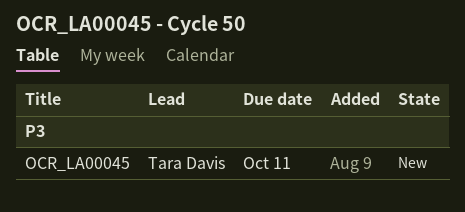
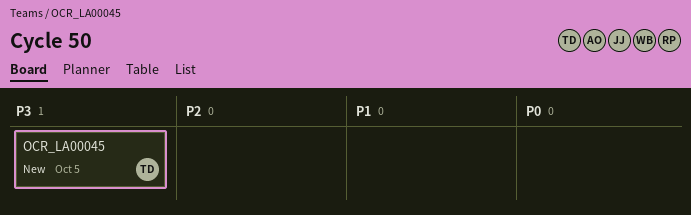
OCR_LA00045, due: Oct 11 -> Oct 5

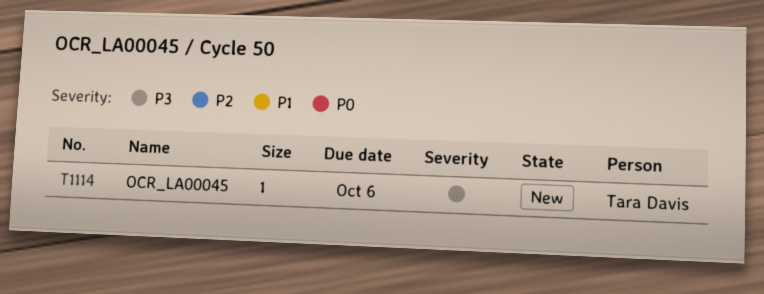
OCR_LA00045, due: Oct 5 -> Oct 6

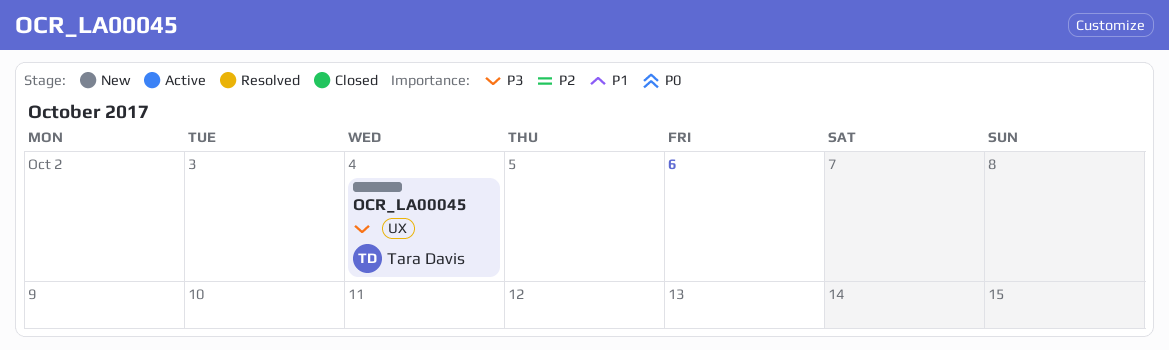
OCR_LA00045, due: Oct 6 -> Oct 4

